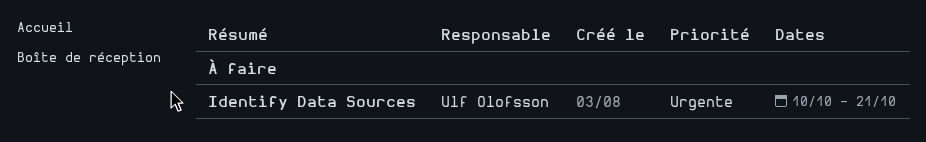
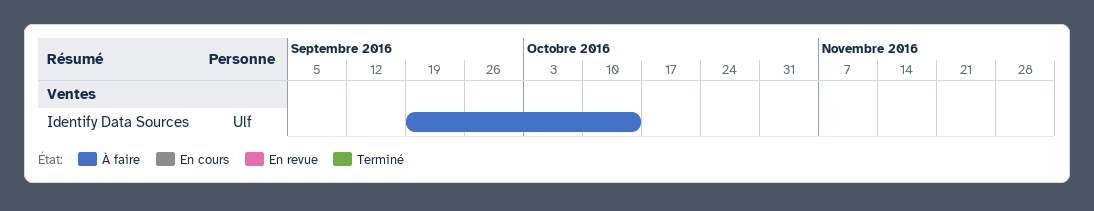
Identify Data Sources, start: Oct 10 -> Sep 19
Identify Data Sources, due: Oct 21 -> Oct 14

